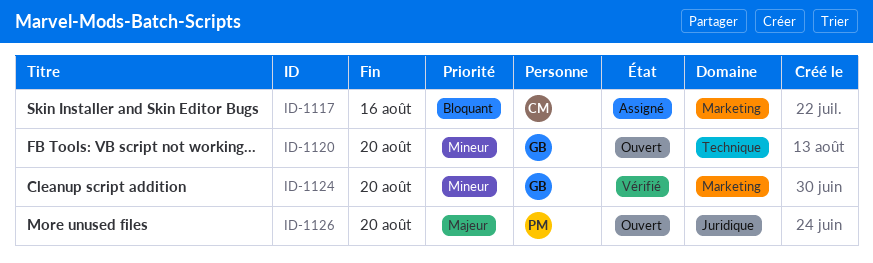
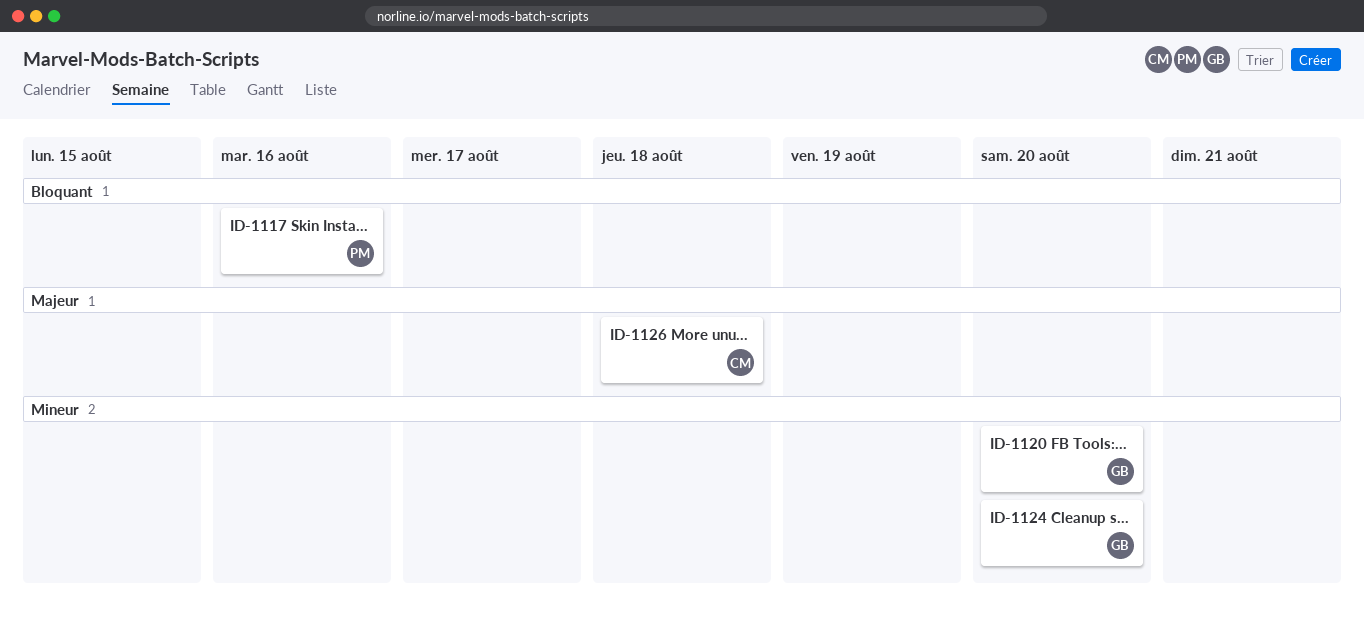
ID-1117, owner: CM -> PM
ID-1126, owner: PM -> CM
ID-1126, due: Aug 20 -> Aug 18

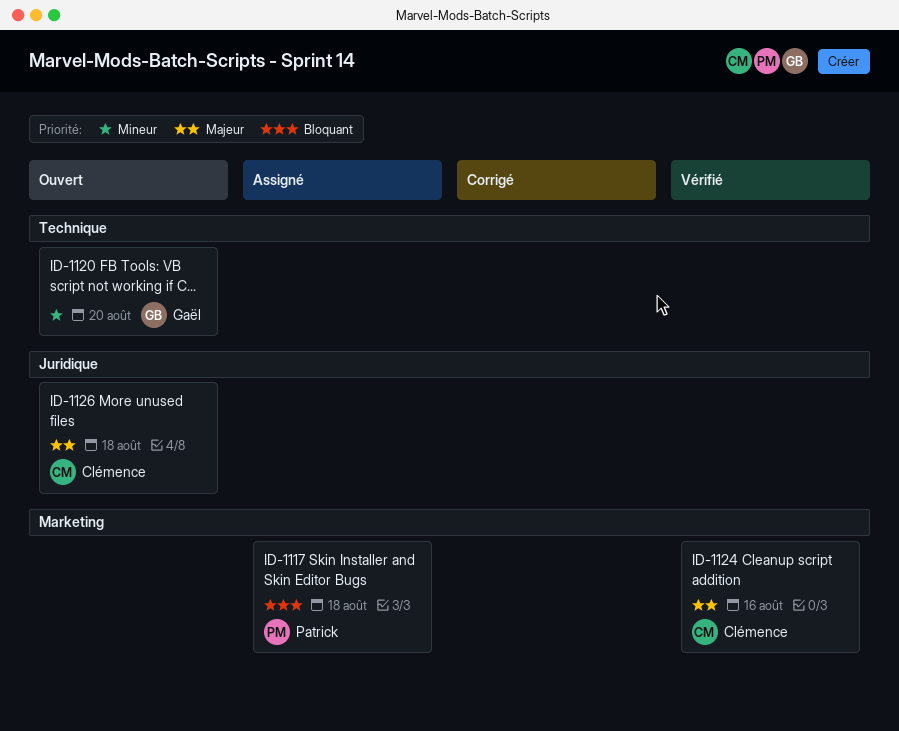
ID-1117, due: Aug 16 -> Aug 18
ID-1124, owner: Gaël -> Clémence
ID-1124, priority: Mineur -> Majeur
ID-1124, due: Aug 20 -> Aug 16

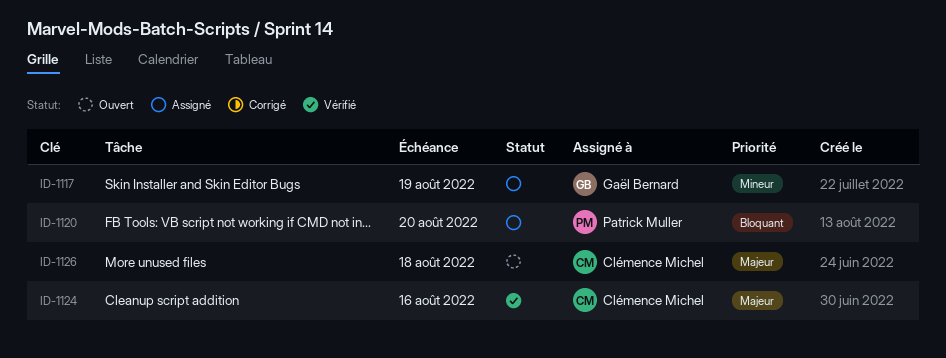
ID-1117, owner: Patrick Muller -> Gaël Bernard
ID-1117, priority: Bloquant -> Mineur
ID-1117, due: Aug 18 -> Aug 19
ID-1120, status: Ouvert -> Assigné
ID-1120, owner: Gaël Bernard -> Patrick Muller
ID-1120, priority: Mineur -> Bloquant

